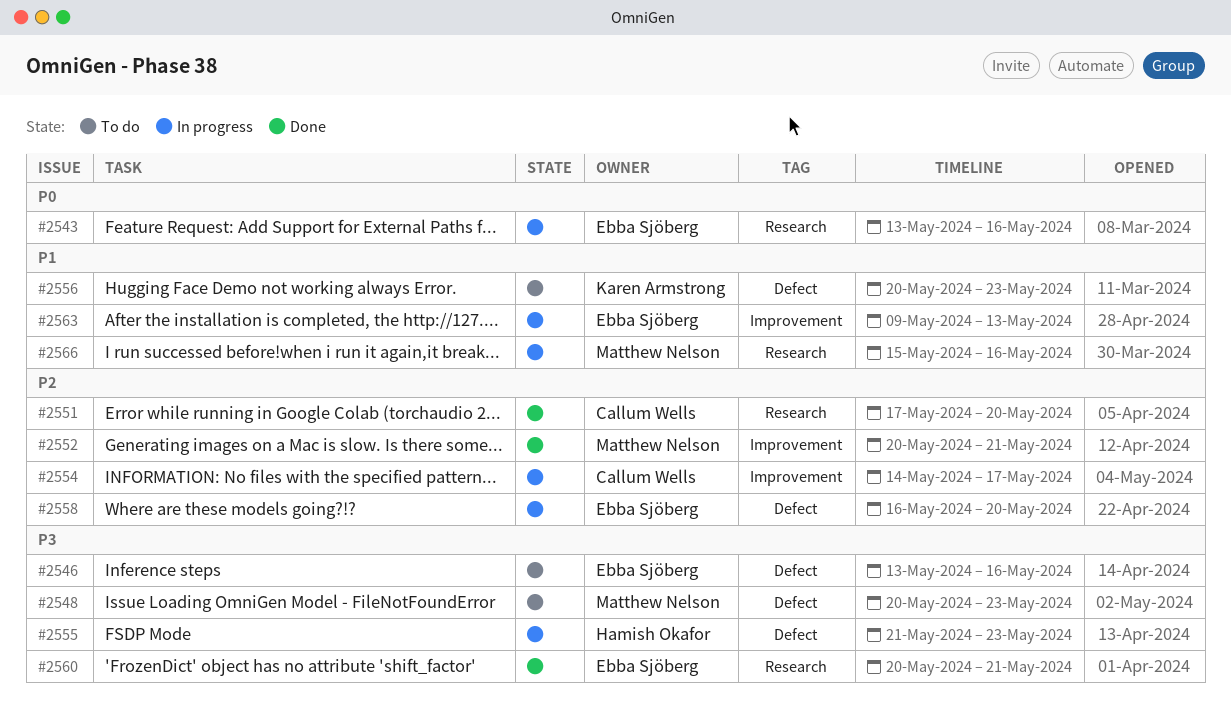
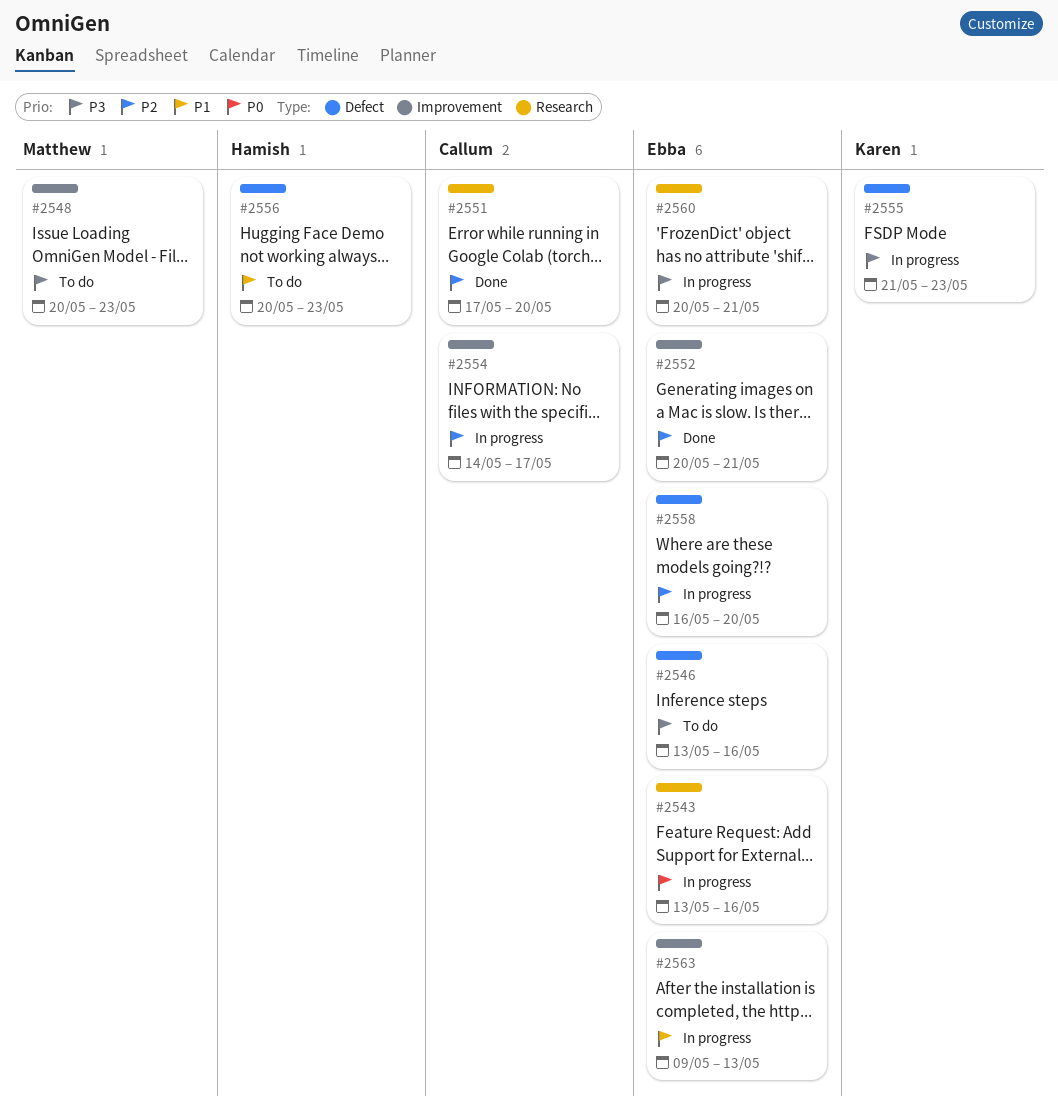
#2548, label: Defect -> Improvement
#2552, owner: Matthew Nelson -> Ebba Sjöberg
#2555, owner: Hamish Okafor -> Karen Armstrong
#2556, owner: Karen Armstrong -> Hamish Okafor
#2560, status: Done -> In progress
#2566: present -> none

